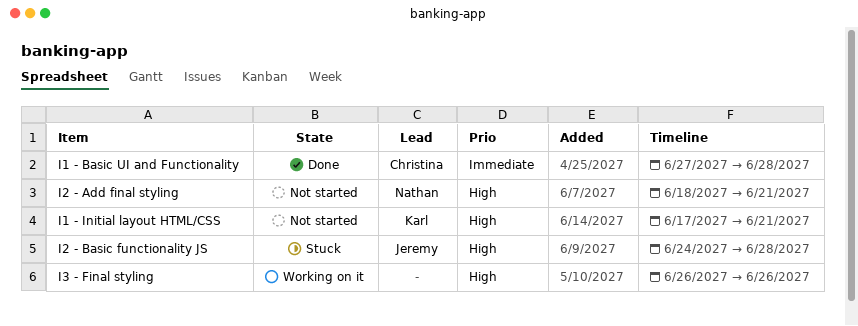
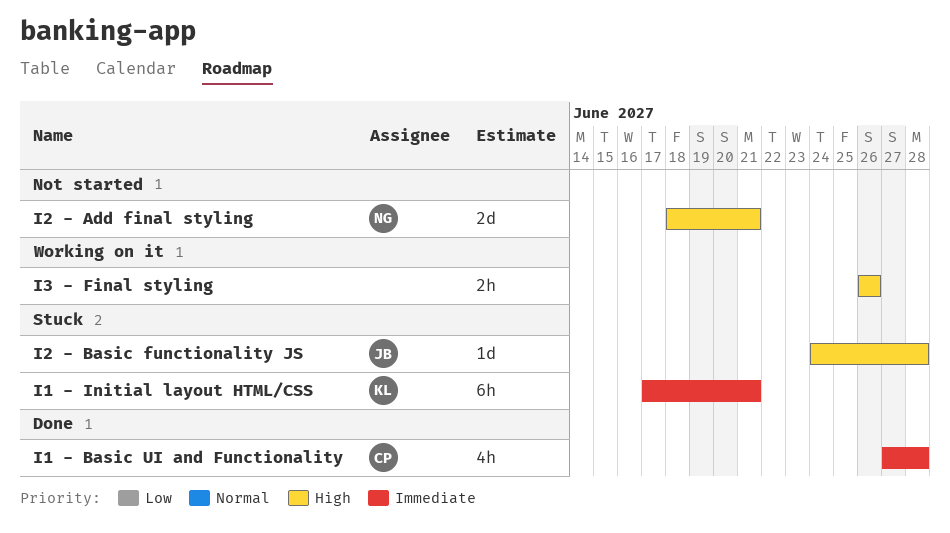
I1 - Initial layout HTML/CSS, status: Not started -> Stuck
I1 - Initial layout HTML/CSS, priority: High -> Immediate

